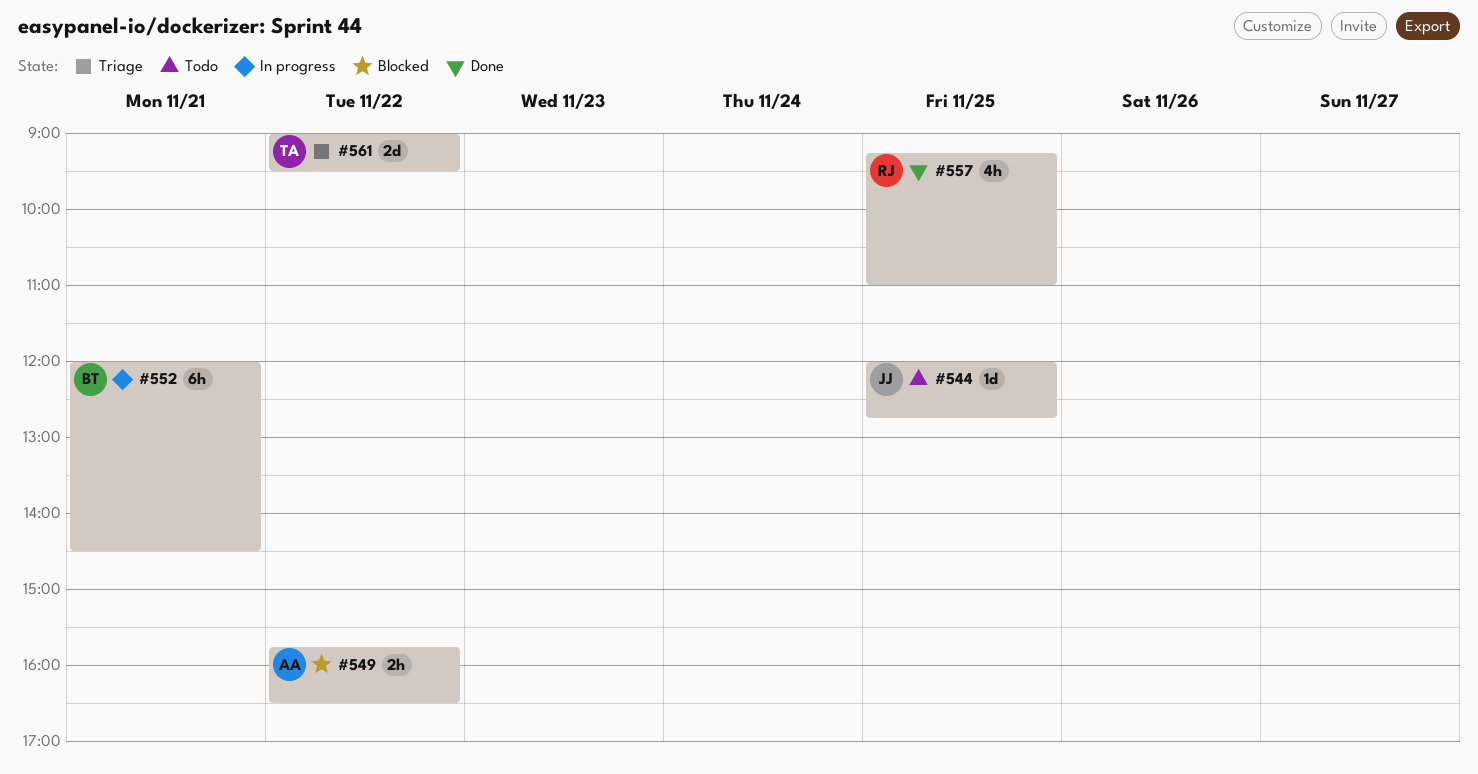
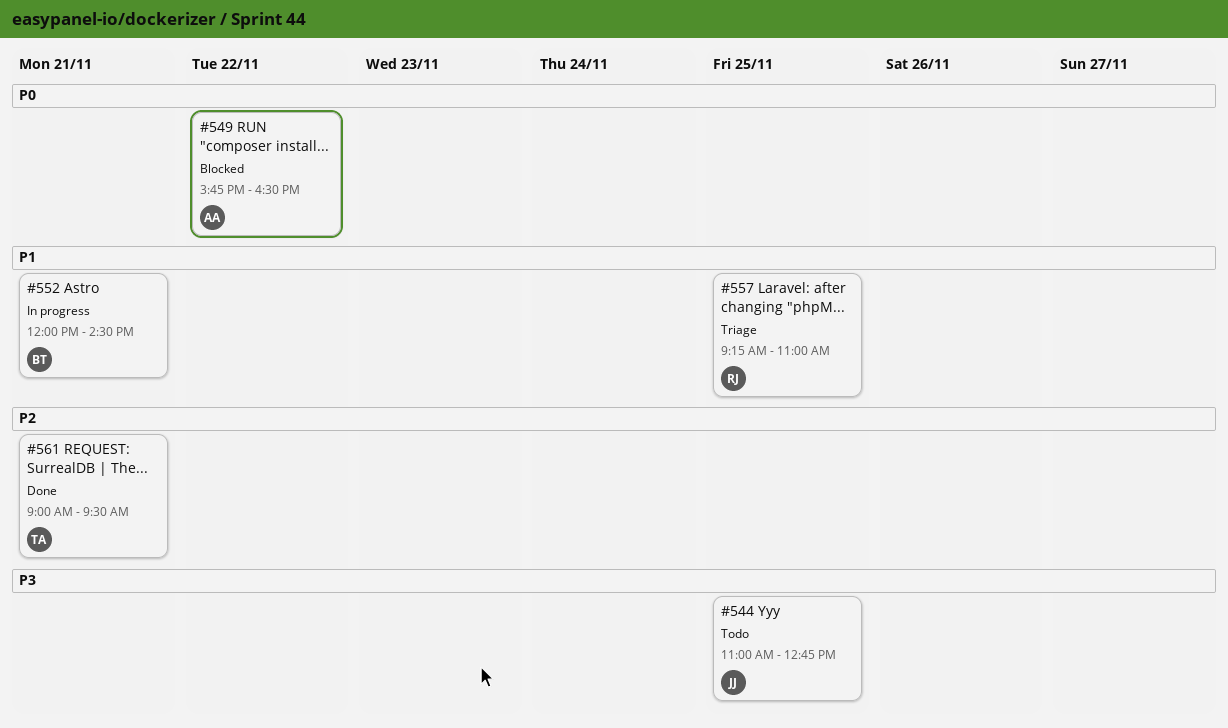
#544, begins: 12:00 -> 11:00
#557, status: Done -> Triage
#561, status: Triage -> Done
#561, day: Nov 22 -> Nov 21

